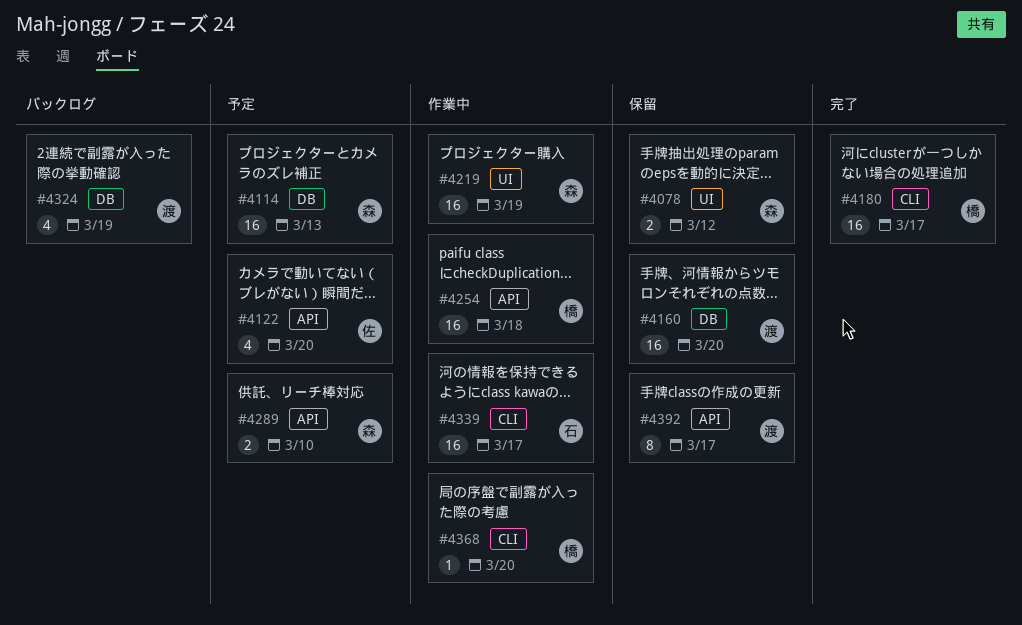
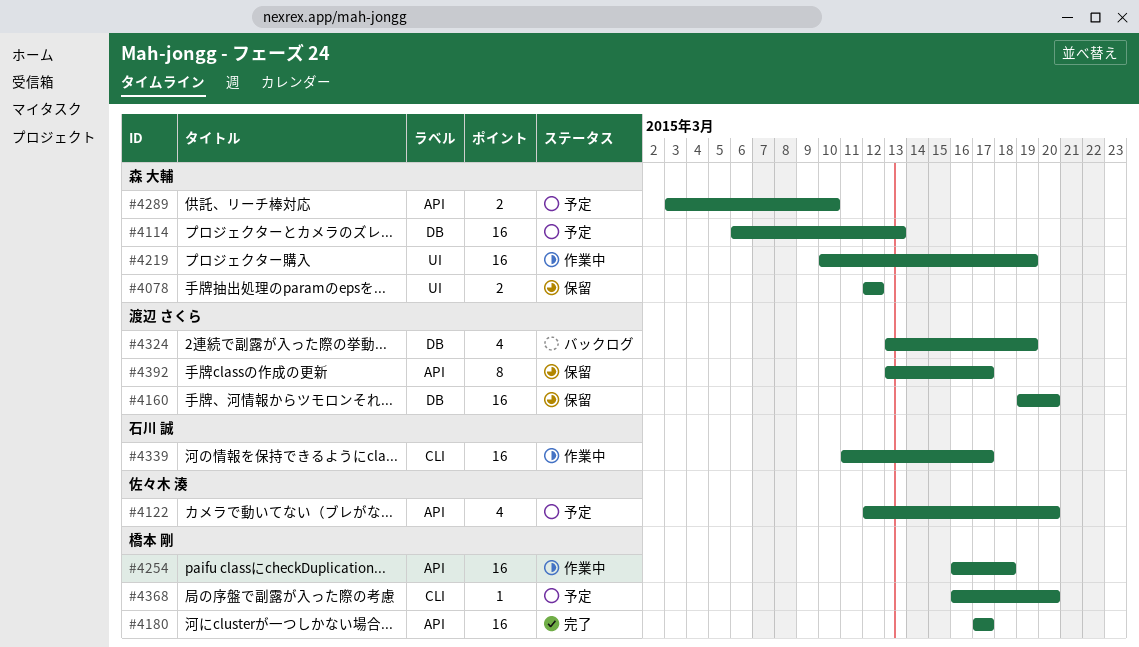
#4180, label: CLI -> API
#4368, status: 作業中 -> 予定

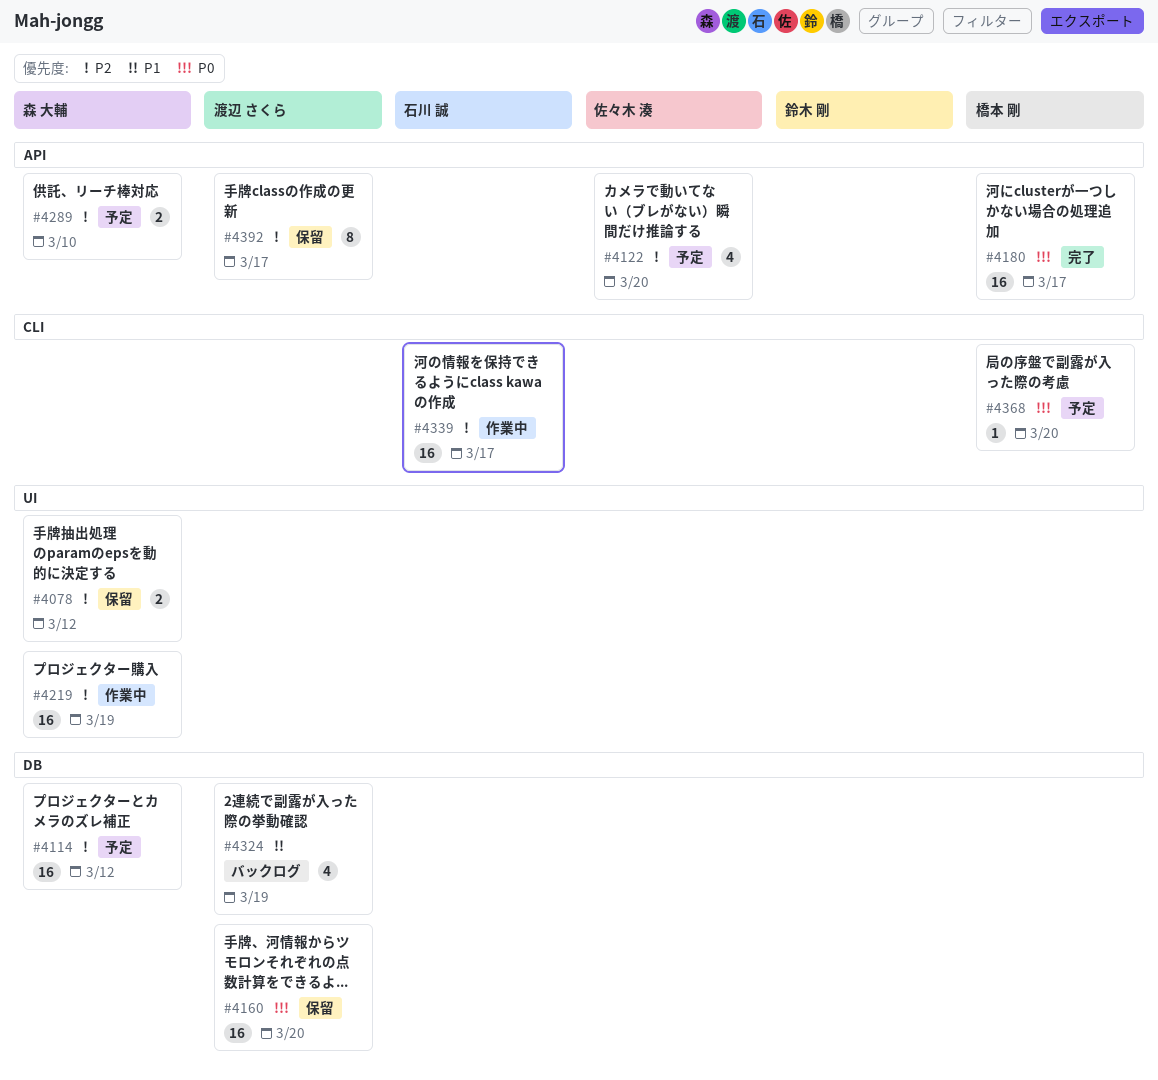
#4114, due: Mar 13 -> Mar 12
#4254: present -> none

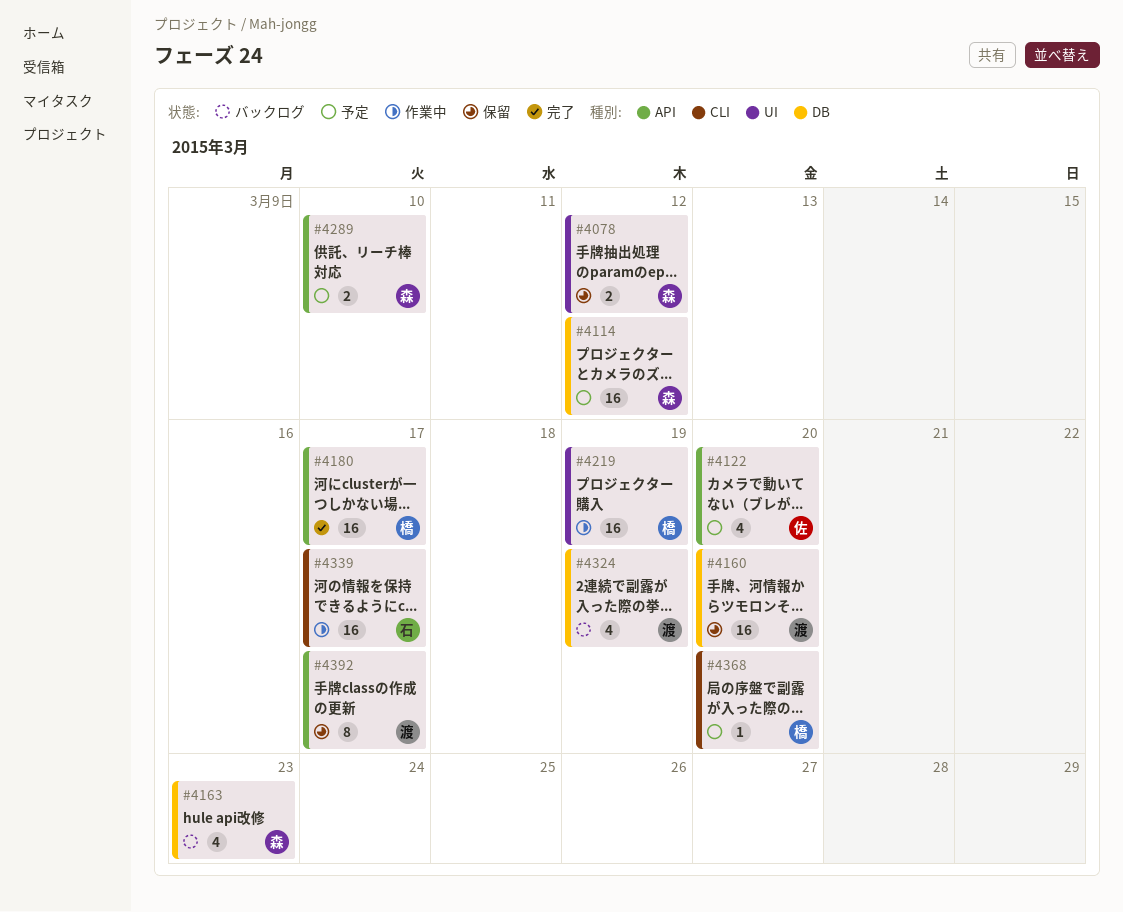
#4163: none -> present
#4219, owner: 森 大輔 -> 橋本 剛

